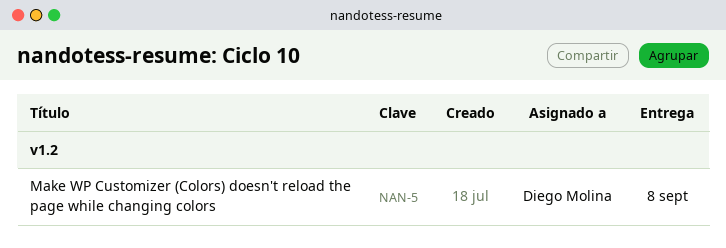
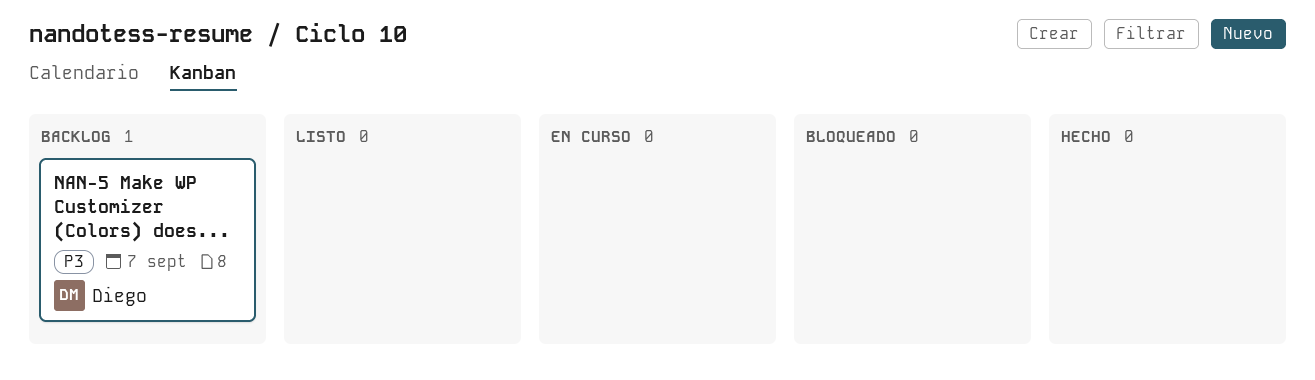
NAN-5, due: Sep 8 -> Sep 7

